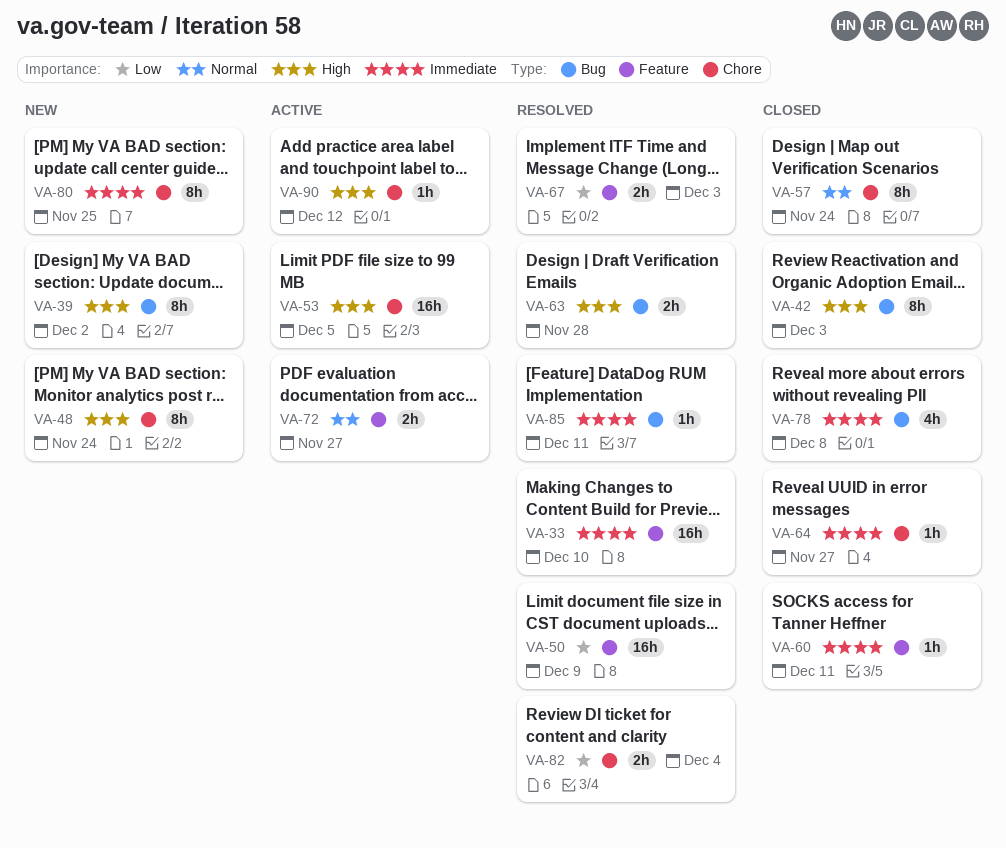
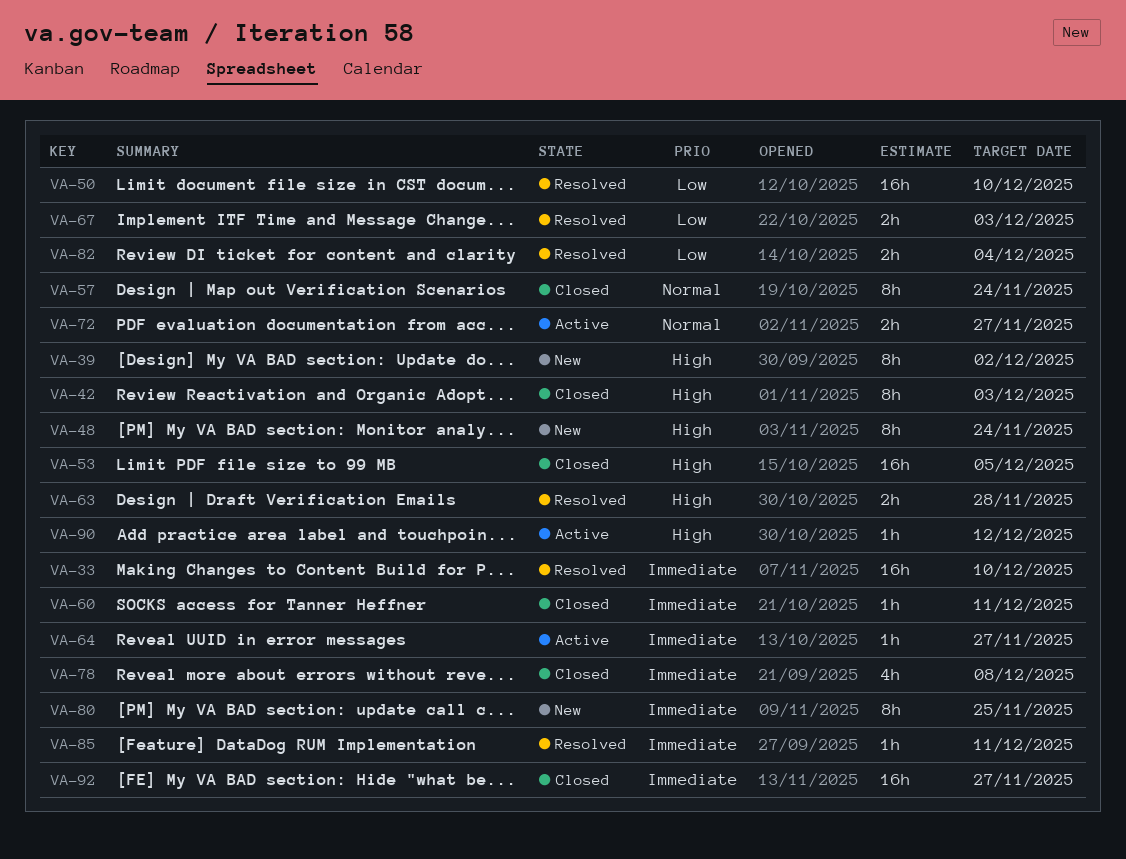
VA-50, due: Dec 9 -> Dec 10
VA-53, status: Active -> Closed
VA-64, status: Closed -> Active
VA-92: none -> present

